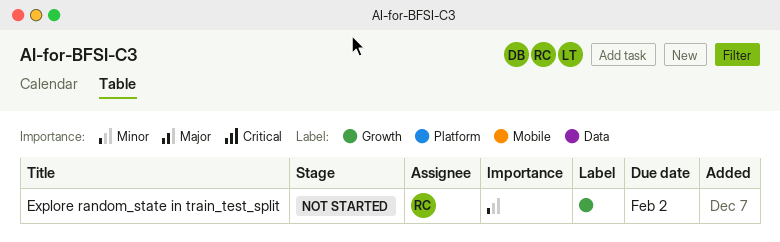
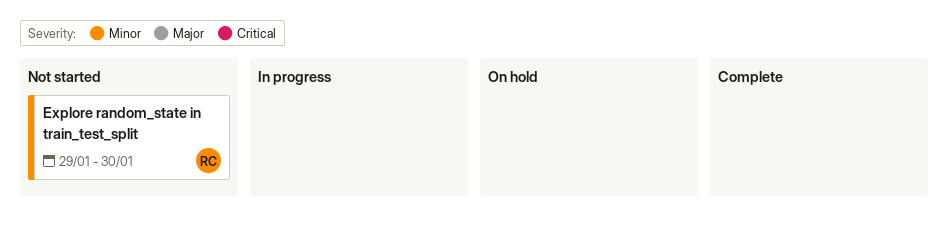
Explore random_state in train_test_split, due: Feb 2 -> Jan 30

